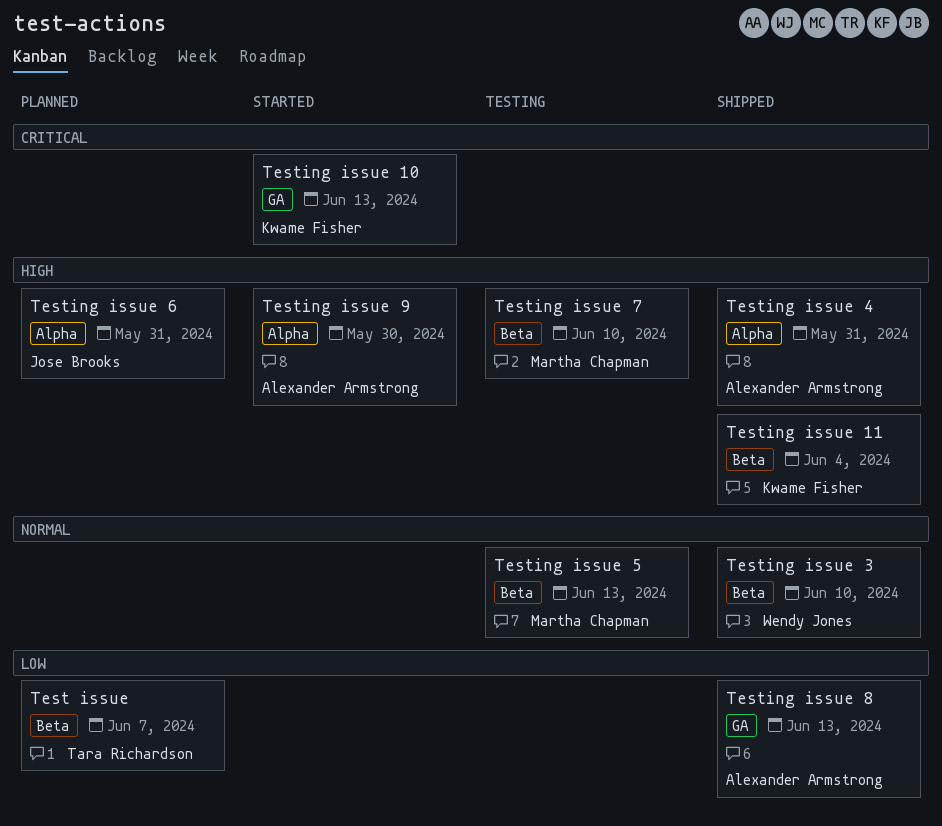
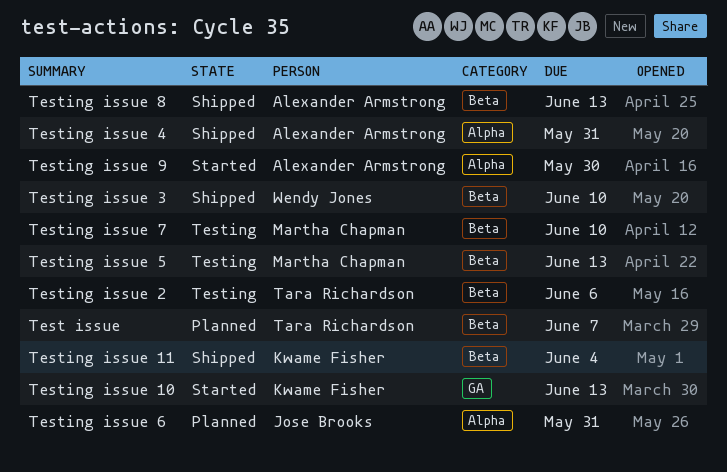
Testing issue 2: none -> present
Testing issue 8, label: GA -> Beta

